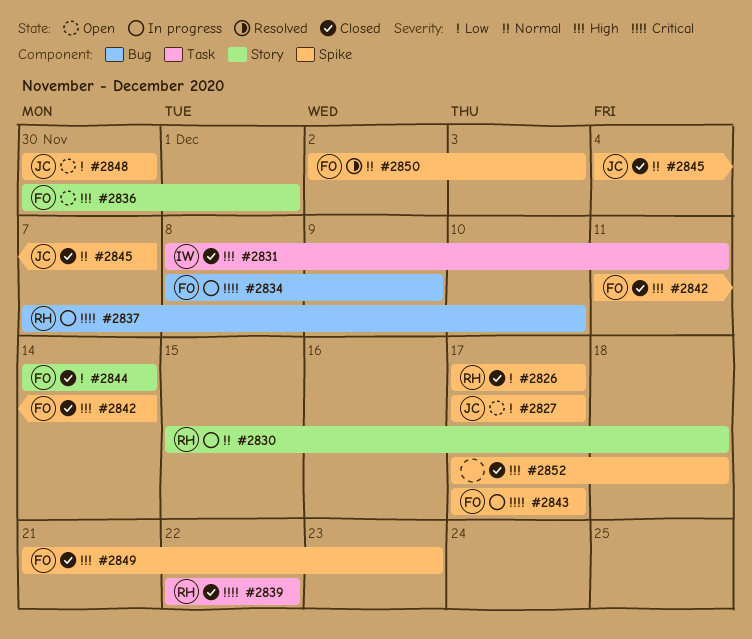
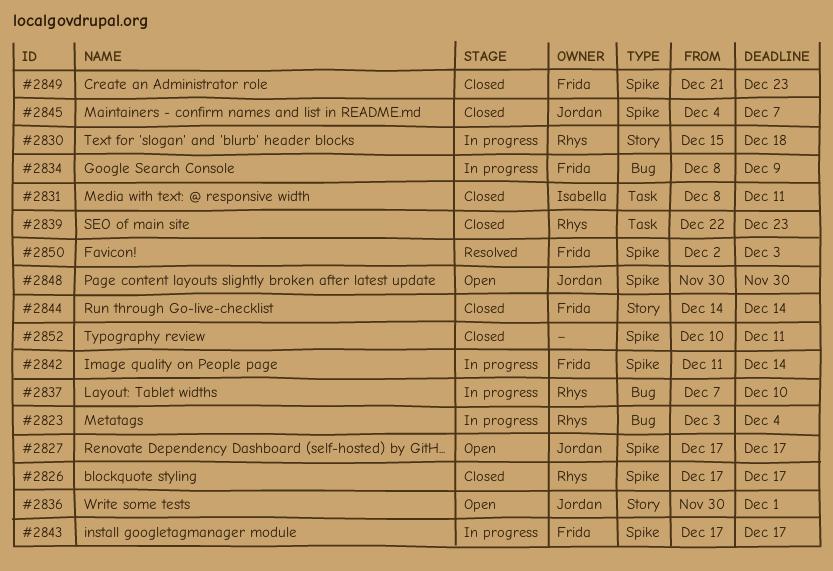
#2823: none -> present
#2836, owner: Frida -> Jordan
#2839, due: Dec 22 -> Dec 23
#2842, status: Closed -> In progress
#2852, start: Dec 17 -> Dec 10
#2852, due: Dec 18 -> Dec 11

